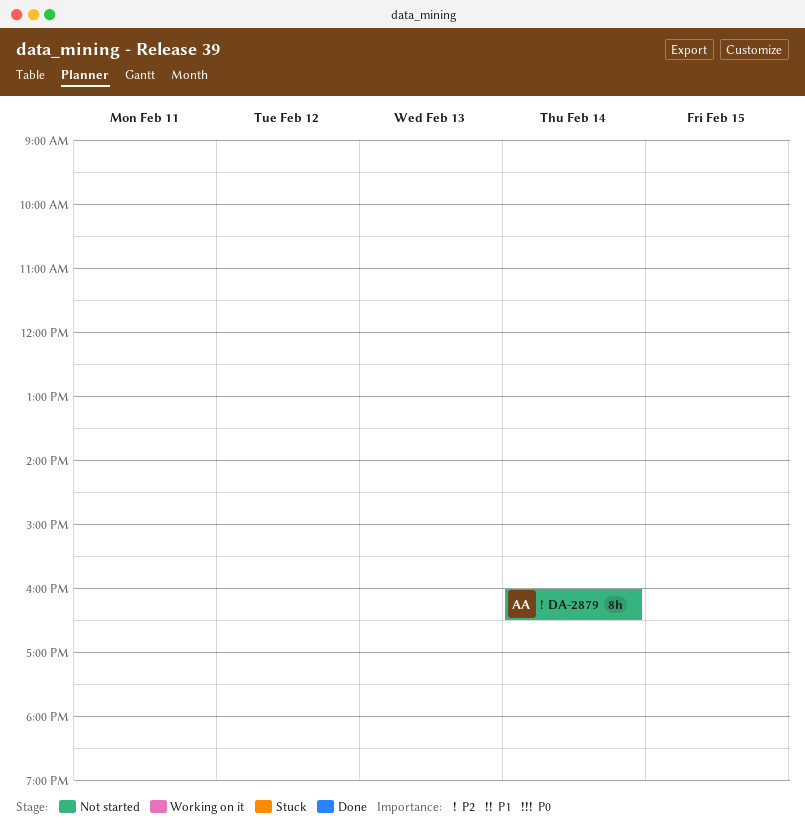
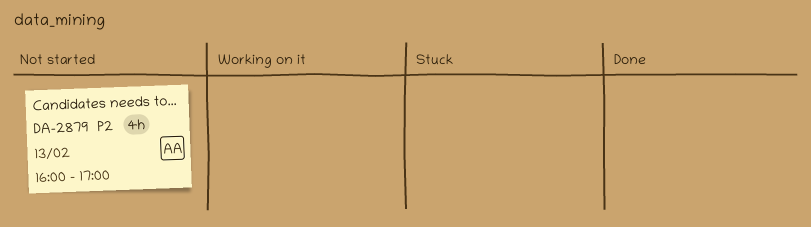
DA-2879, estimate: 8h -> 4h
DA-2879, day: Feb 14 -> Feb 13
DA-2879, ends: 16:30 -> 17:00

